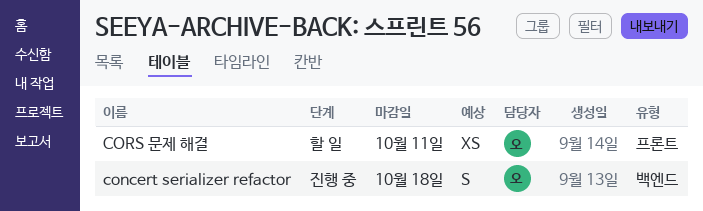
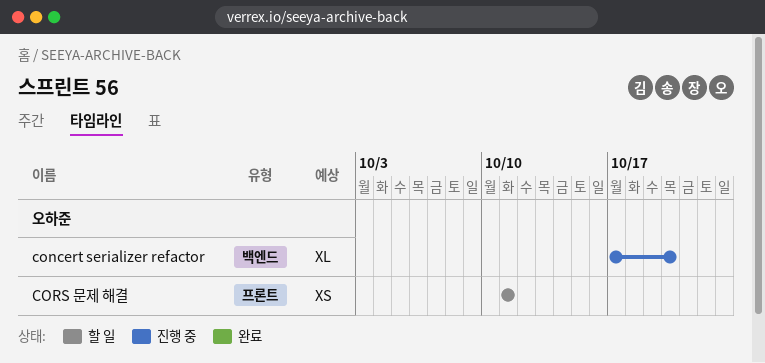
concert serializer refactor, estimate: S -> XL
concert serializer refactor, due: Oct 18 -> Oct 20

